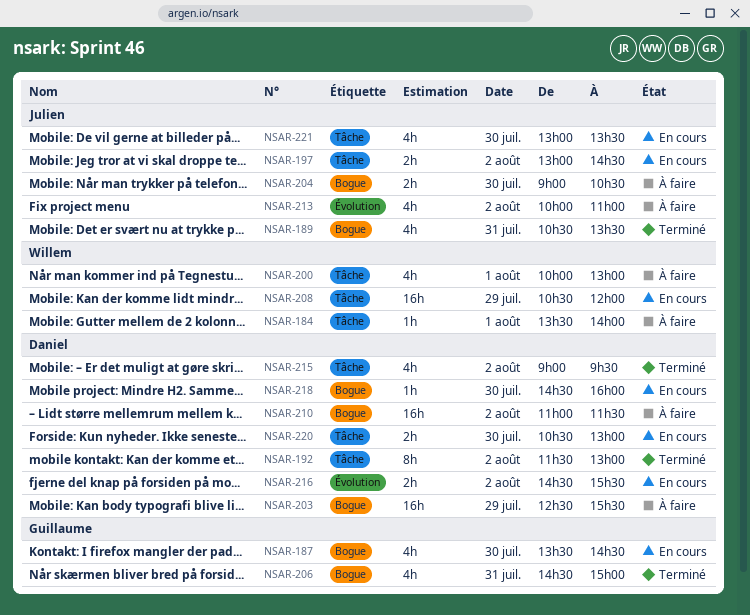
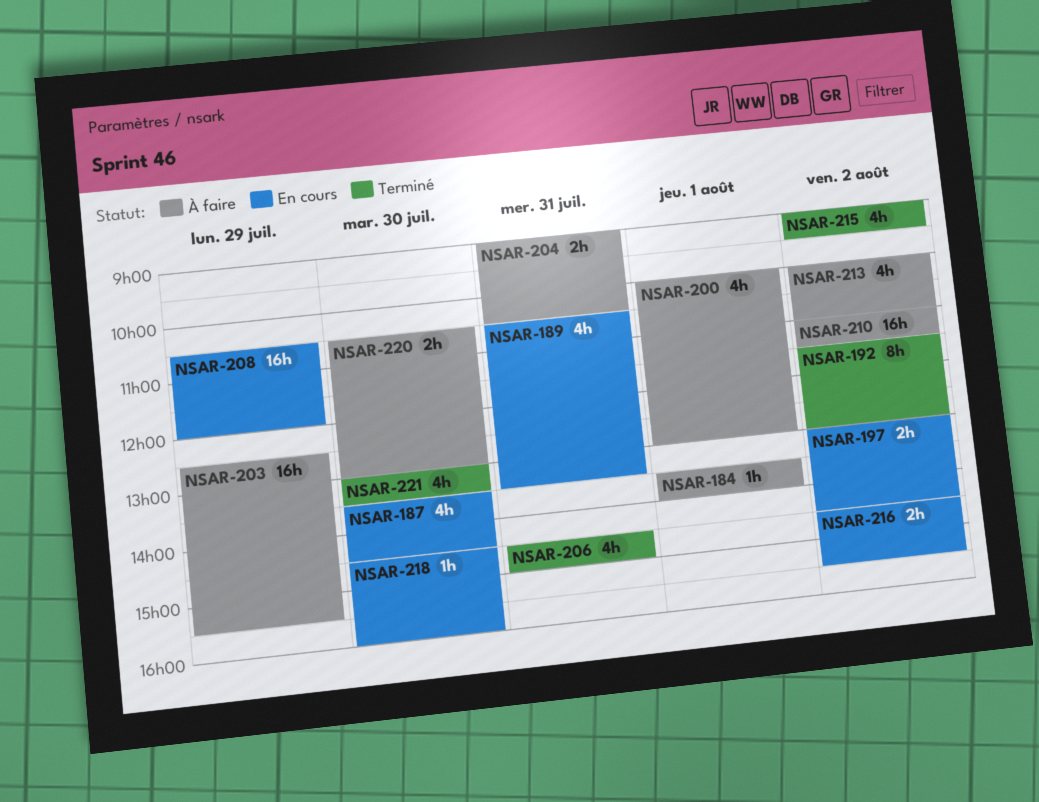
NSAR-189, status: Terminé -> En cours
NSAR-204, day: Jul 30 -> Jul 31
NSAR-220, status: En cours -> À faire
NSAR-221, status: En cours -> Terminé

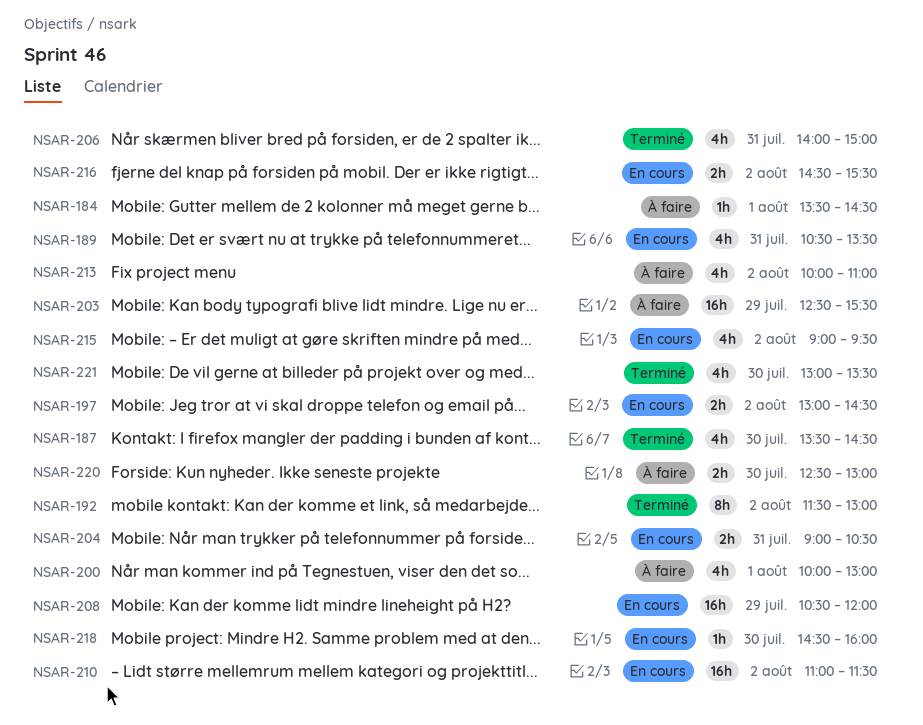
NSAR-184, ends: 14:00 -> 14:30
NSAR-187, status: En cours -> Terminé
NSAR-204, status: À faire -> En cours
NSAR-206, begins: 14:30 -> 14:00
NSAR-210, status: À faire -> En cours
NSAR-215, status: Terminé -> En cours
NSAR-220, begins: 10:30 -> 12:30

